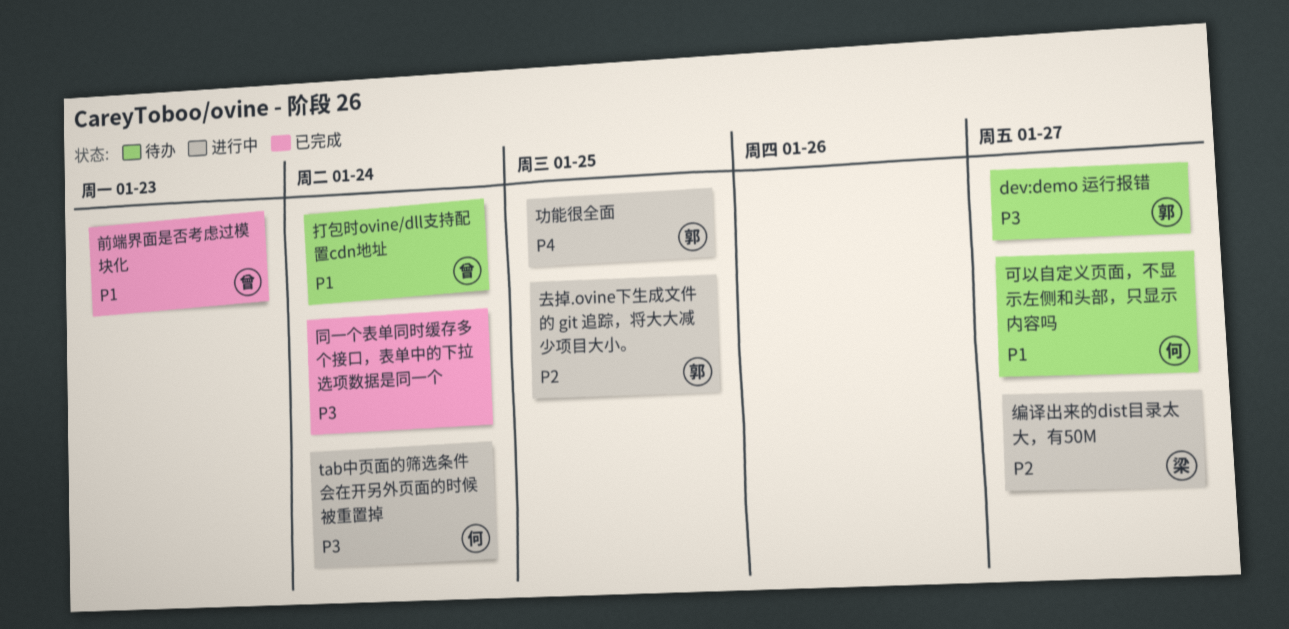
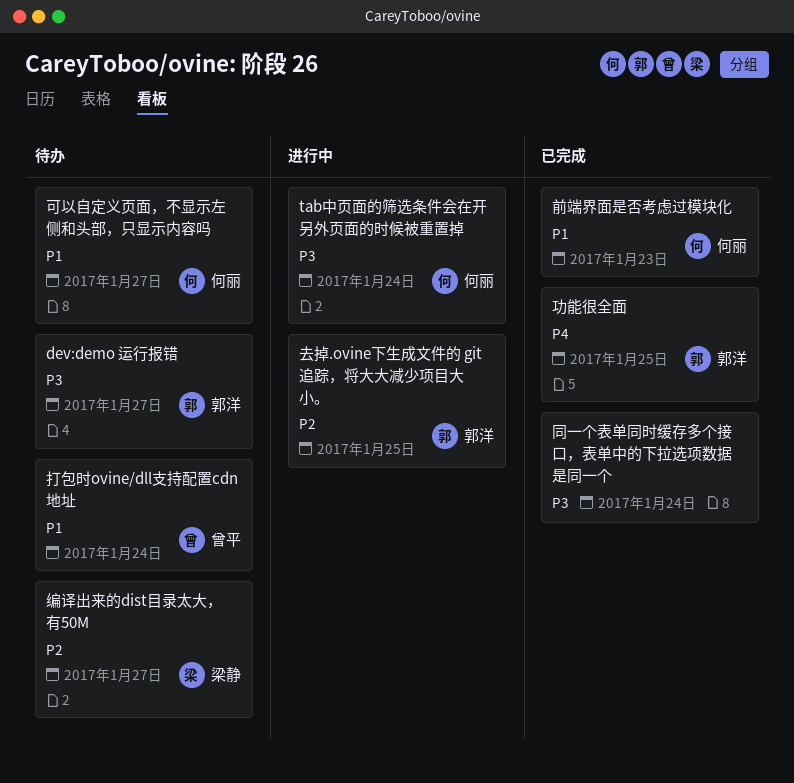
前端界面是否考虑过模块化, owner: 曾平 -> 何丽
功能很全面, status: 进行中 -> 已完成
编译出来的dist目录太大，有50M, status: 进行中 -> 待办

